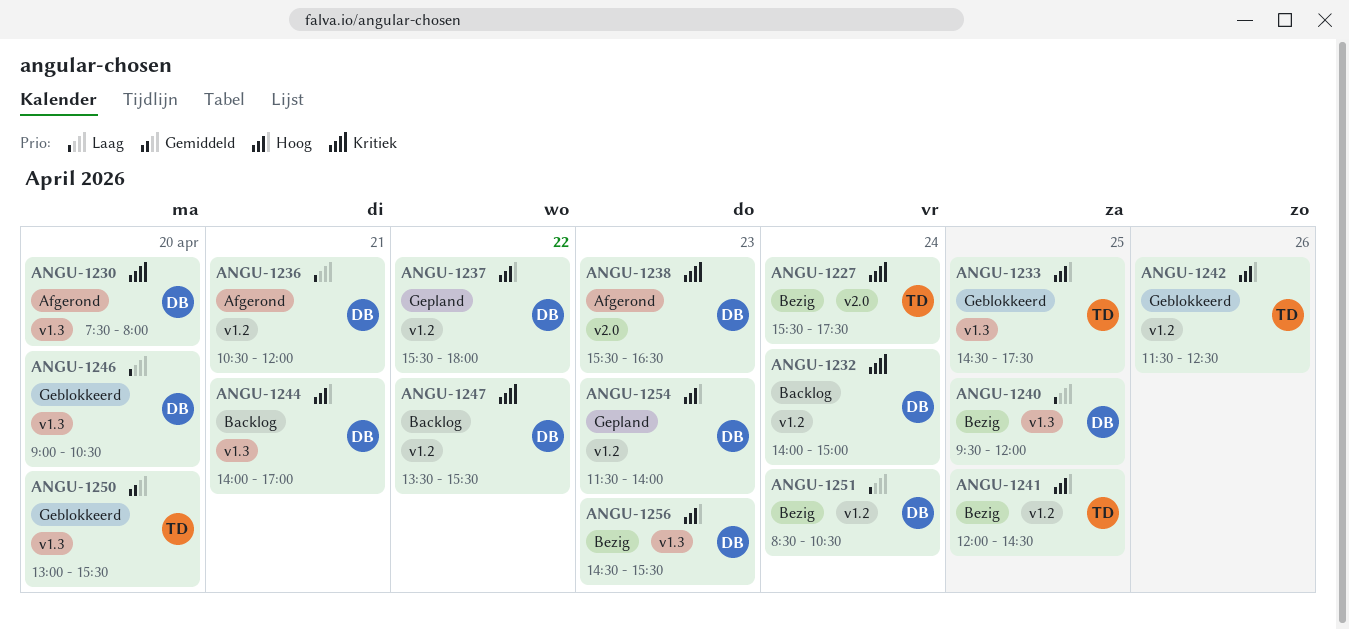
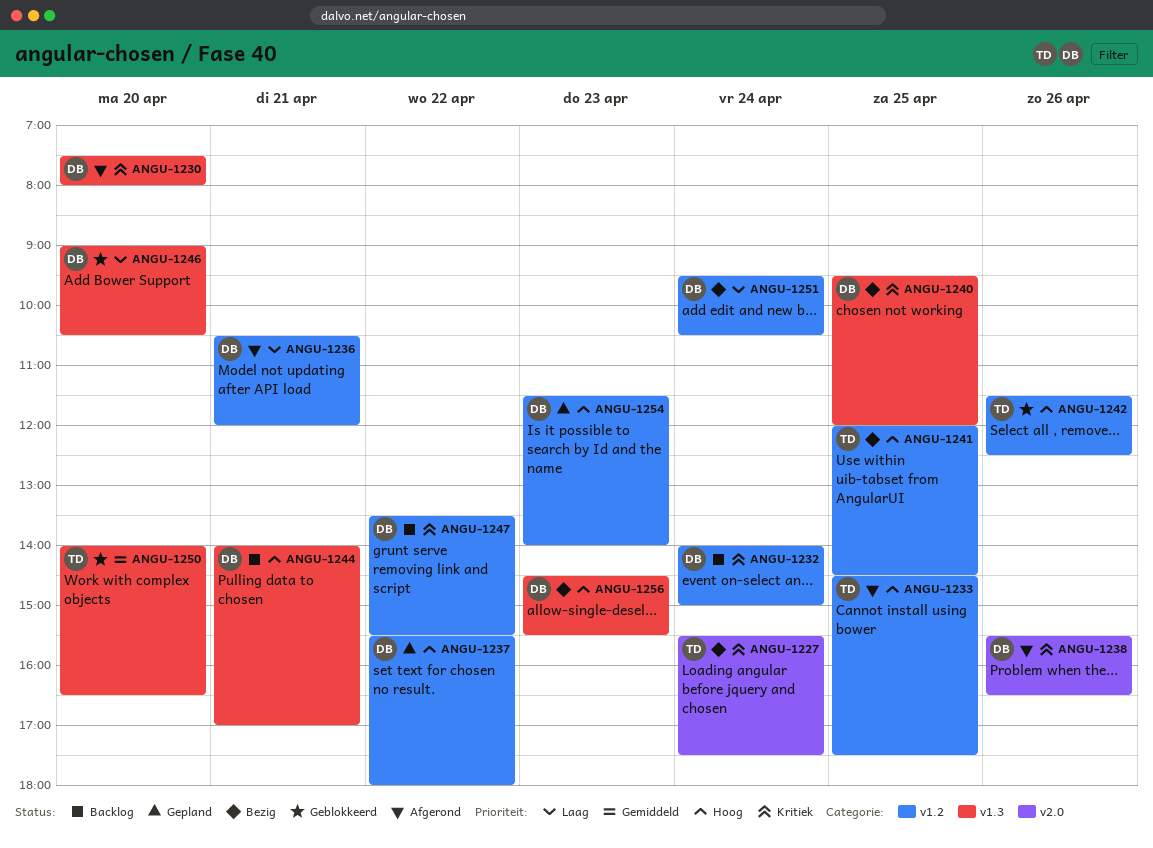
ANGU-1233, status: Geblokkeerd -> Afgerond
ANGU-1233, label: v1.3 -> v1.2
ANGU-1238, day: Apr 23 -> Apr 26
ANGU-1240, priority: Laag -> Kritiek
ANGU-1250, begins: 13:00 -> 14:00
ANGU-1250, ends: 15:30 -> 16:30
ANGU-1251, begins: 08:30 -> 09:30

